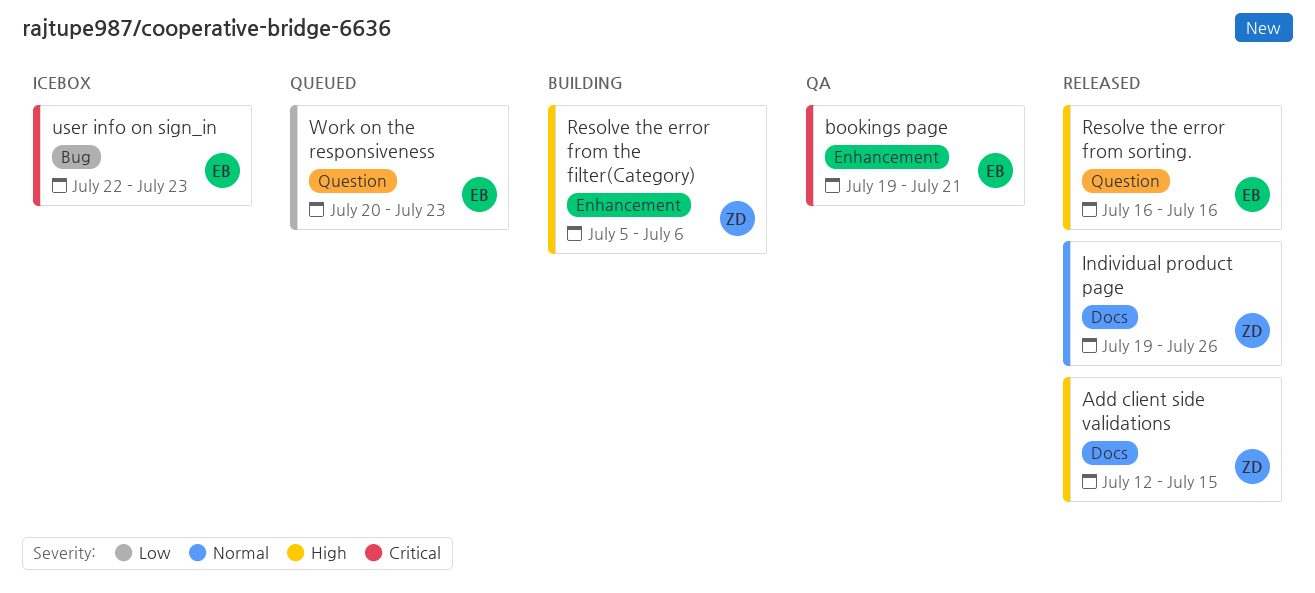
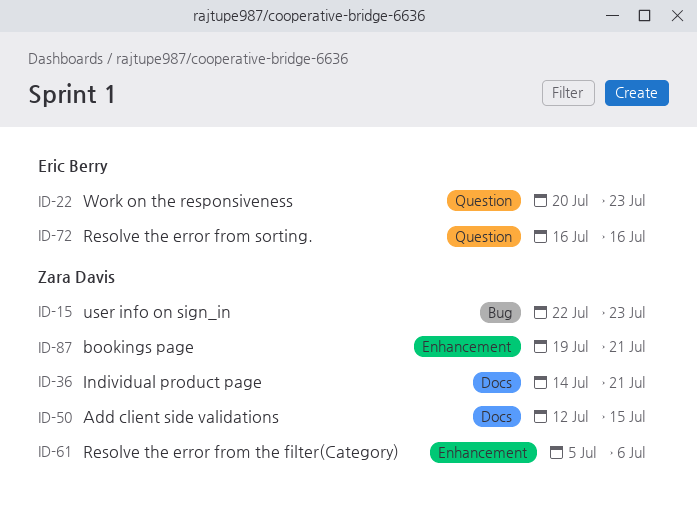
bookings page, owner: Eric Berry -> Zara Davis
Individual product page, start: Jul 19 -> Jul 14
Individual product page, due: Jul 26 -> Jul 21
user info on sign_in, owner: Eric Berry -> Zara Davis

